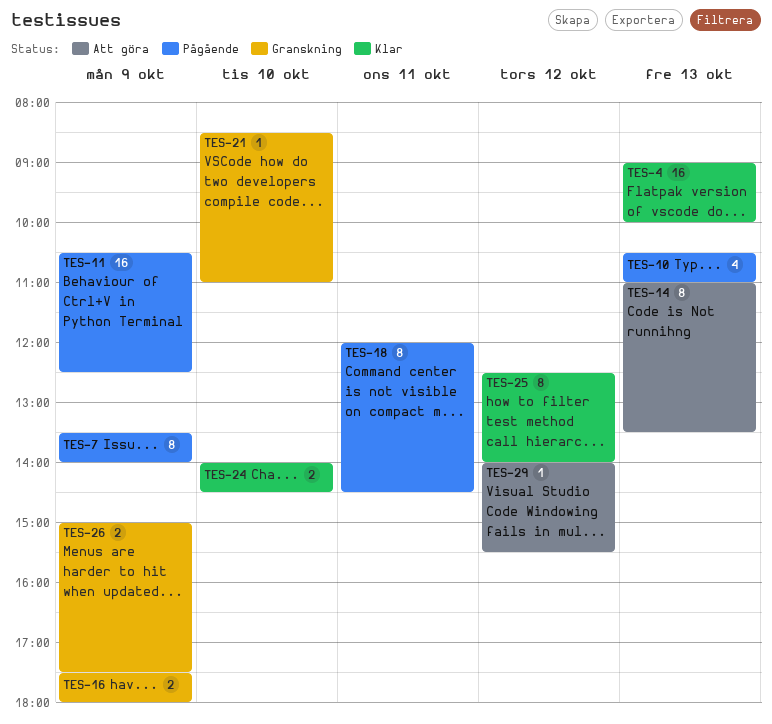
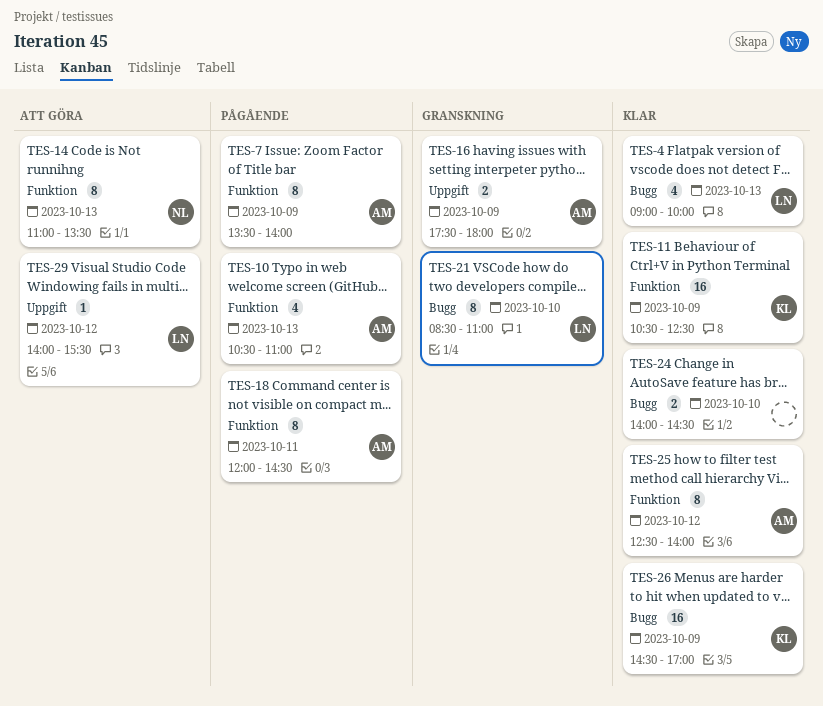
TES-4, estimate: 16 -> 4
TES-11, status: Pågående -> Klar
TES-21, estimate: 1 -> 8
TES-26, status: Granskning -> Klar
TES-26, estimate: 2 -> 16
TES-26, begins: 15:00 -> 14:30
TES-26, ends: 17:30 -> 17:00

